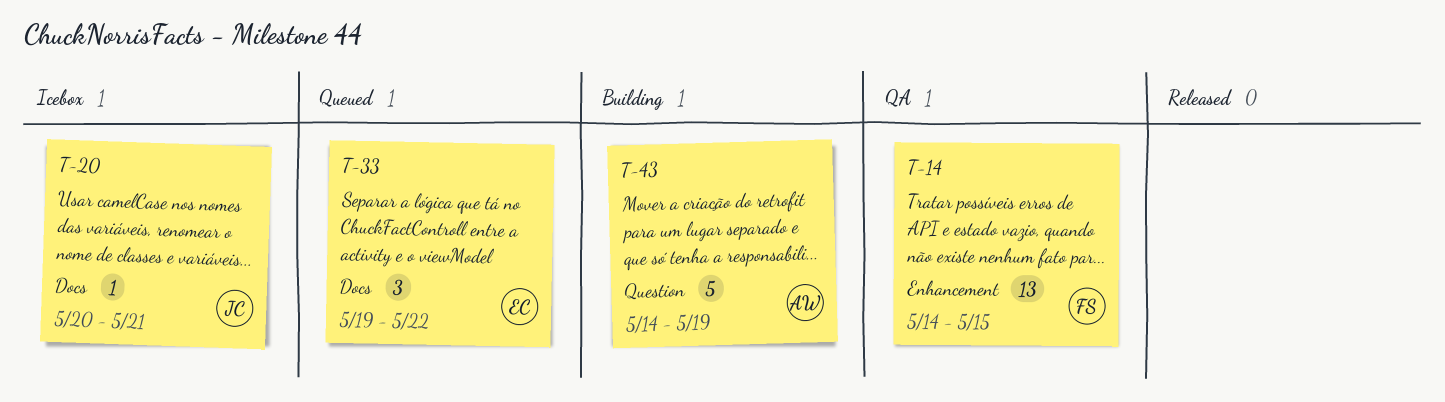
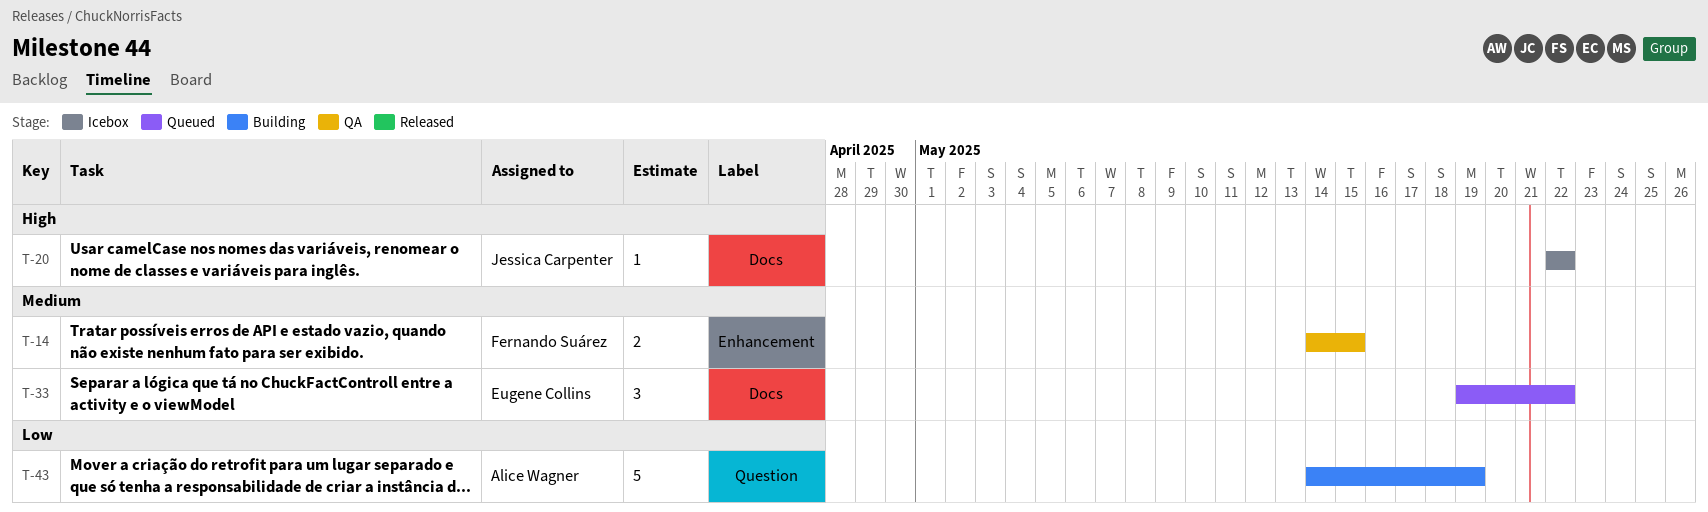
T-14, estimate: 13 -> 2
T-20, start: May 20 -> May 22
T-20, due: May 21 -> May 22

